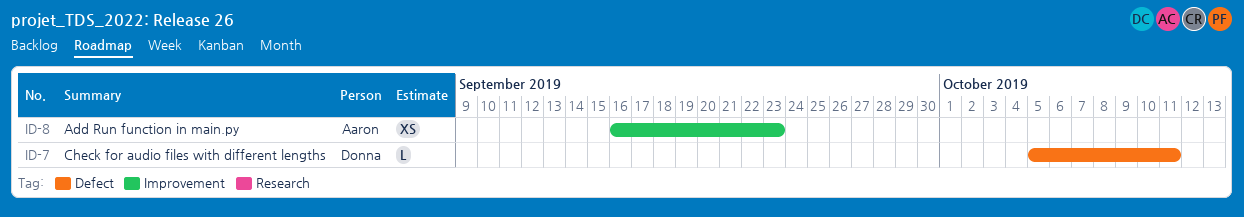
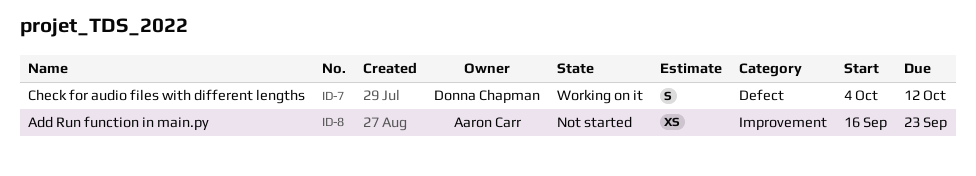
ID-7, estimate: L -> S
ID-7, start: Oct 5 -> Oct 4
ID-7, due: Oct 11 -> Oct 12

